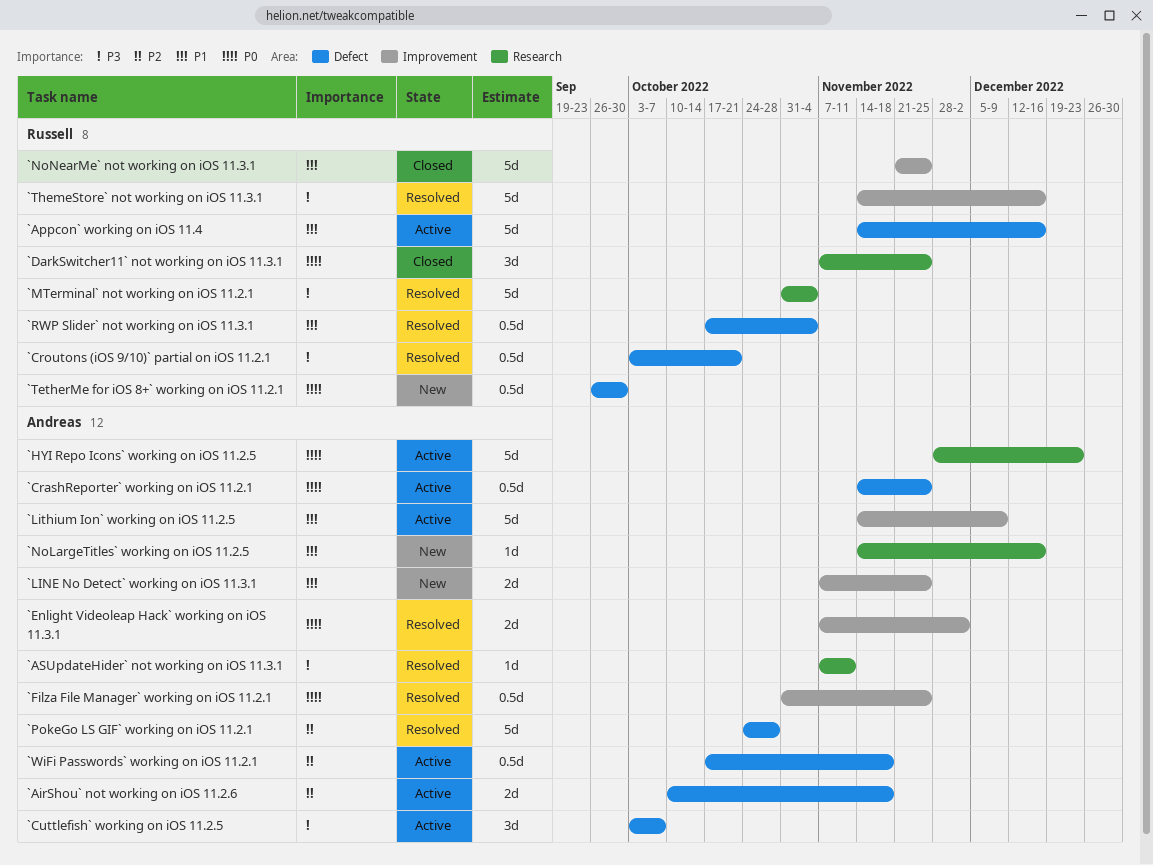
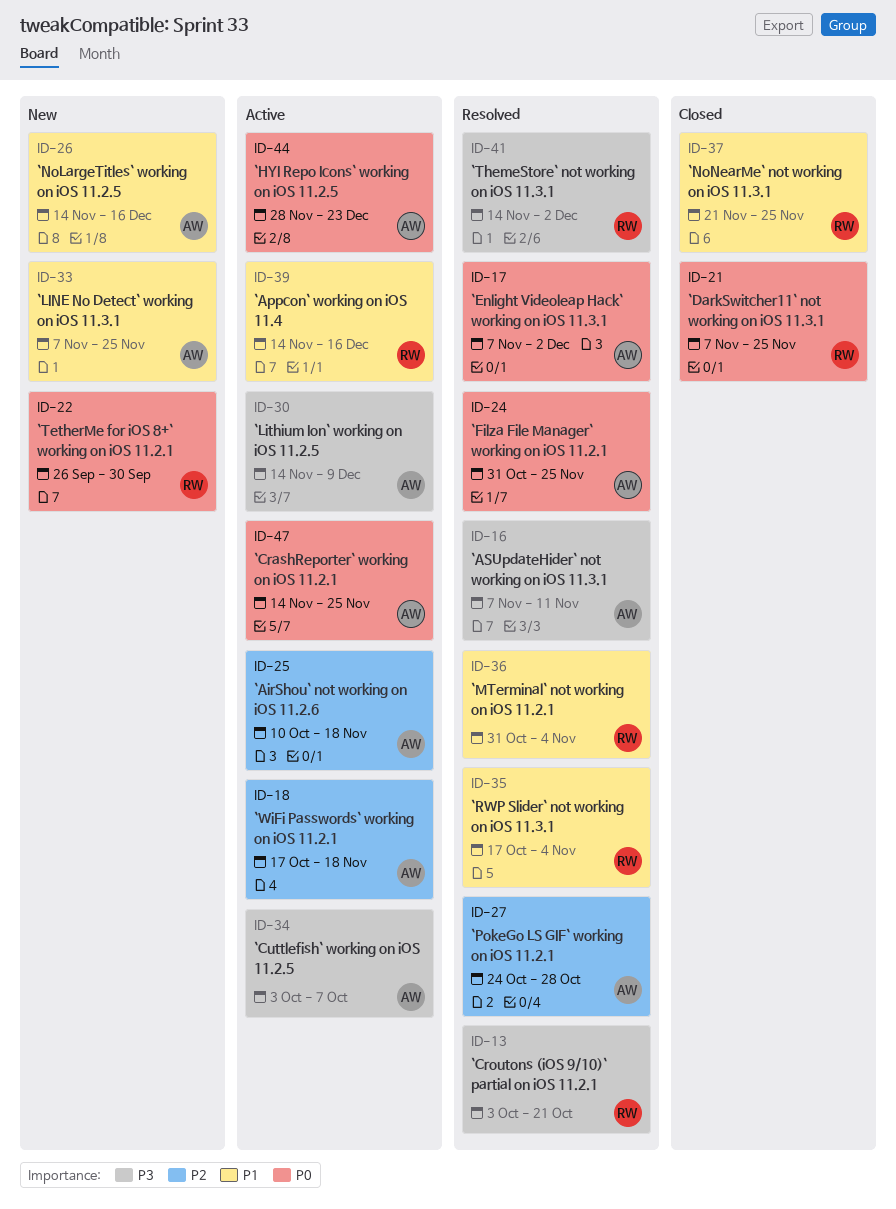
`Lithium Ion` working on iOS 11.2.5, priority: P1 -> P3
`MTerminal` not working on iOS 11.2.1, priority: P3 -> P1
`ThemeStore` not working on iOS 11.3.1, due: Dec 16 -> Dec 2

